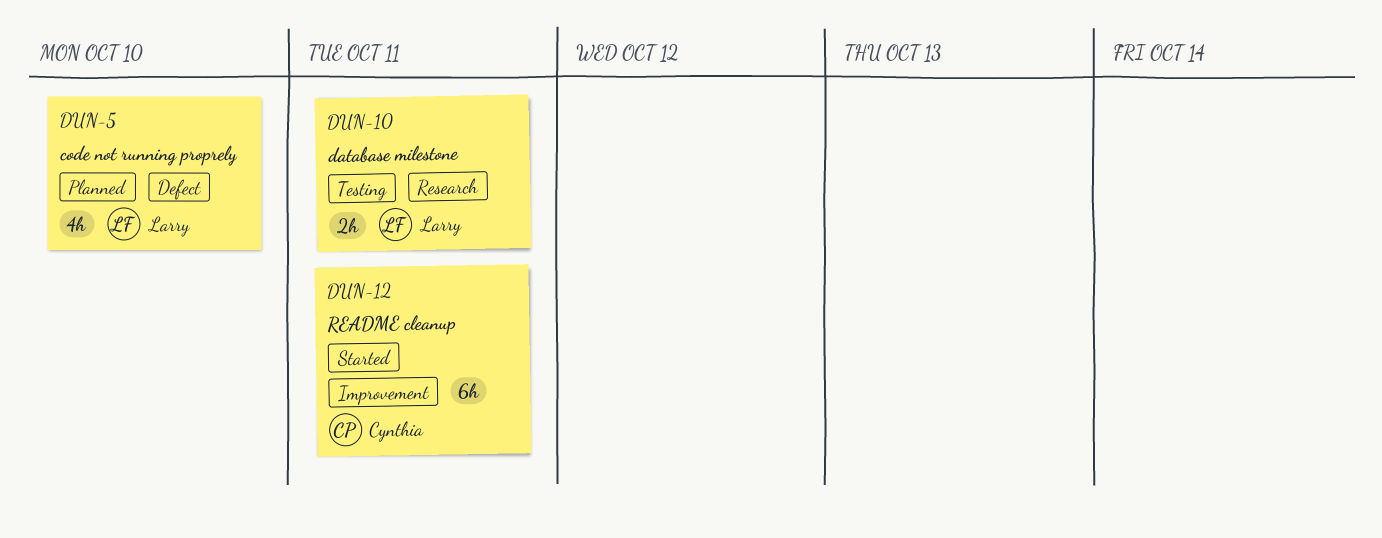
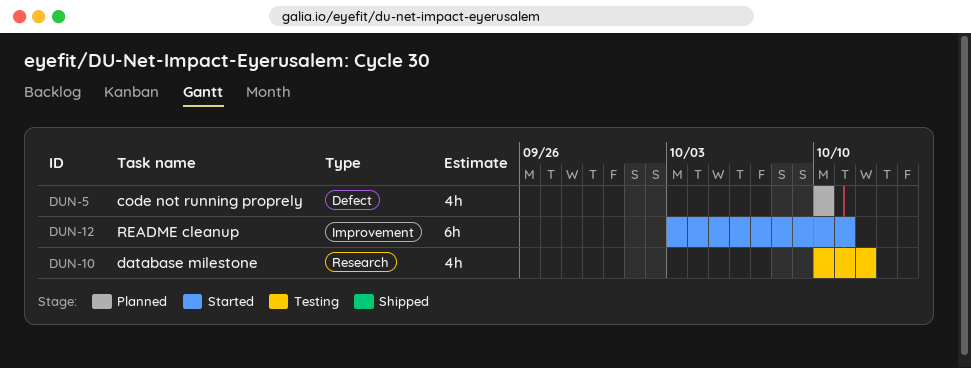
DUN-10, estimate: 2h -> 4h
DUN-10, due: Oct 11 -> Oct 12

